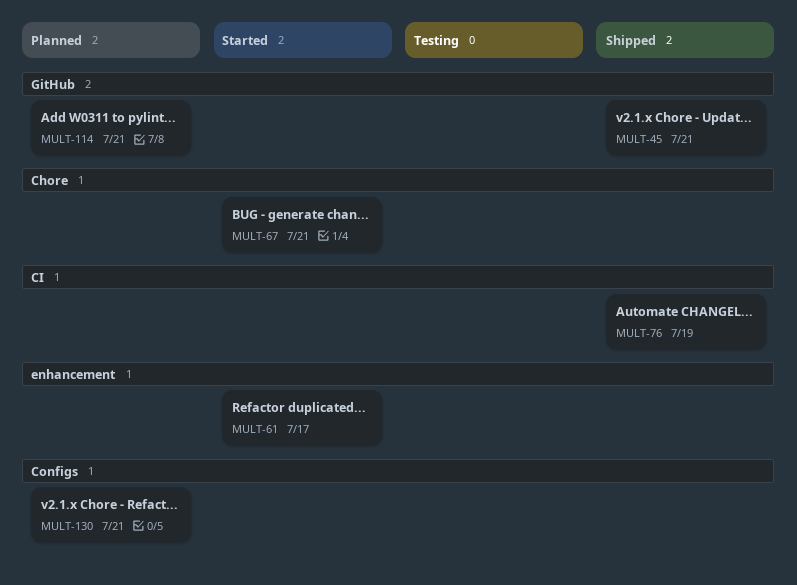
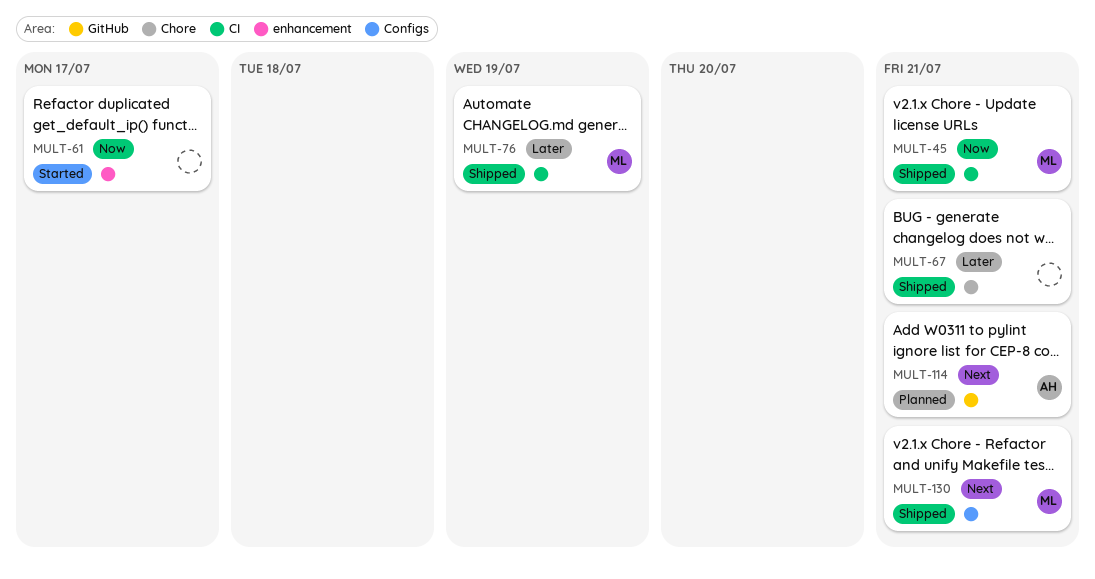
MULT-45, label: GitHub -> CI
MULT-67, status: Started -> Shipped
MULT-130, status: Planned -> Shipped

